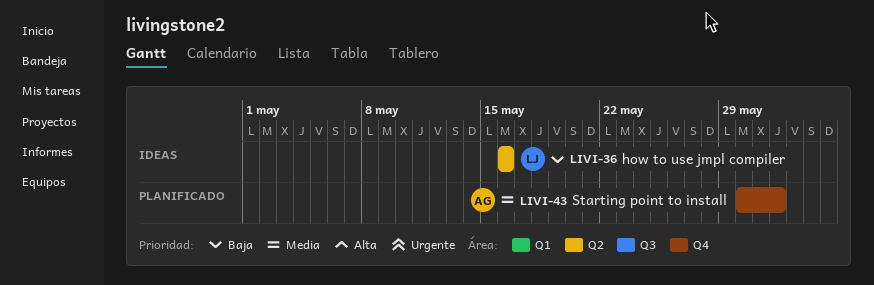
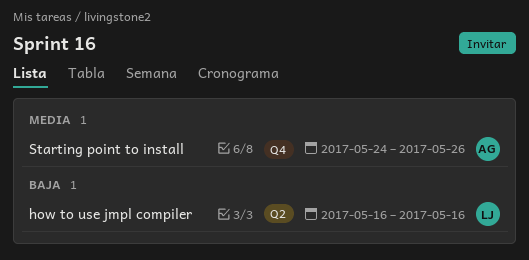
Starting point to install, start: May 30 -> May 24
Starting point to install, due: Jun 1 -> May 26

